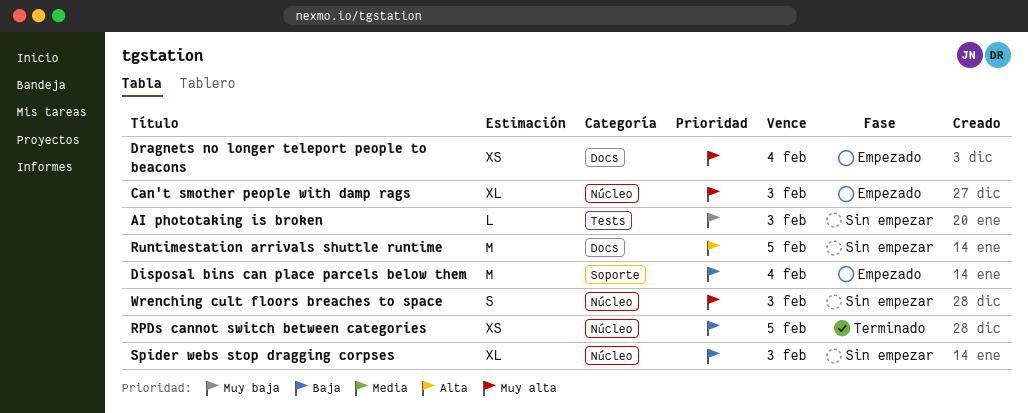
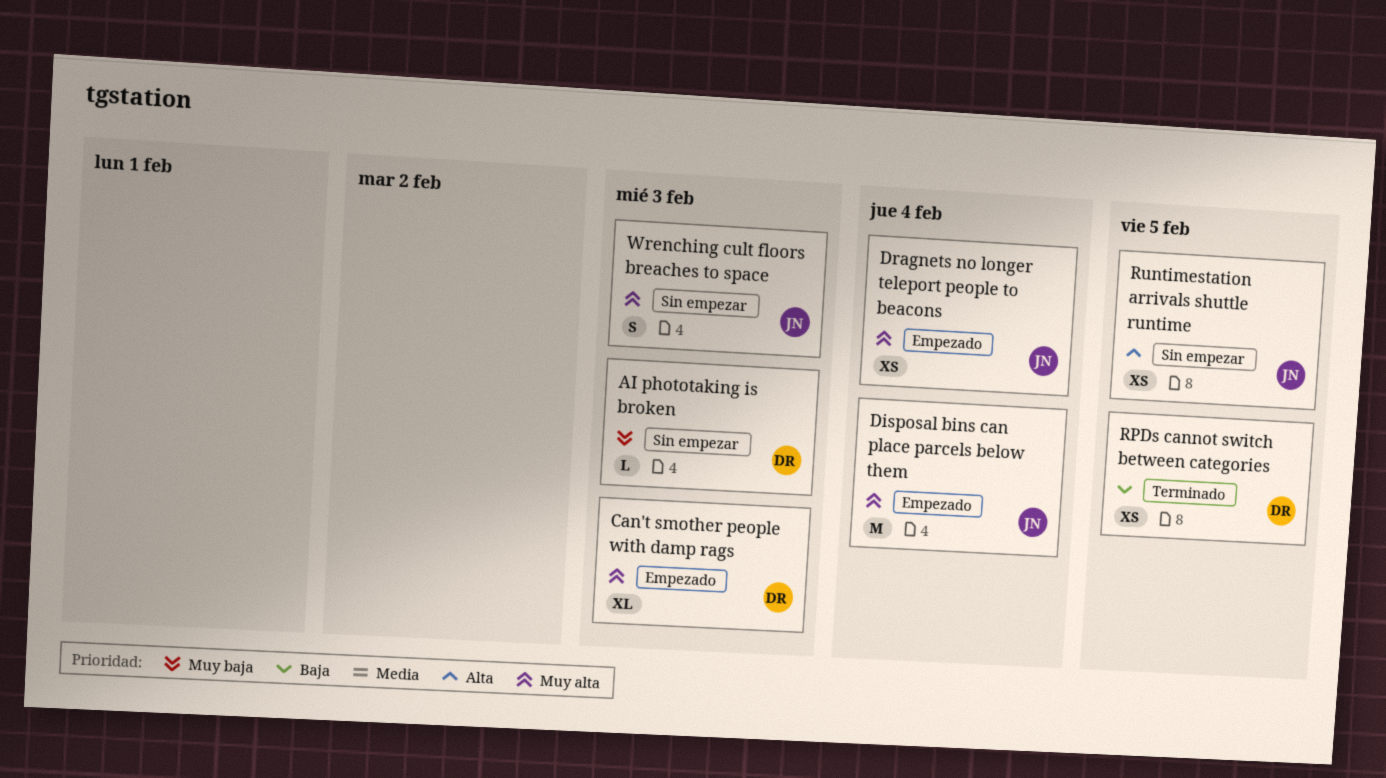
Disposal bins can place parcels below them, priority: Baja -> Muy alta
Runtimestation arrivals shuttle runtime, estimate: M -> XS
Spider webs stop dragging corpses: present -> none

